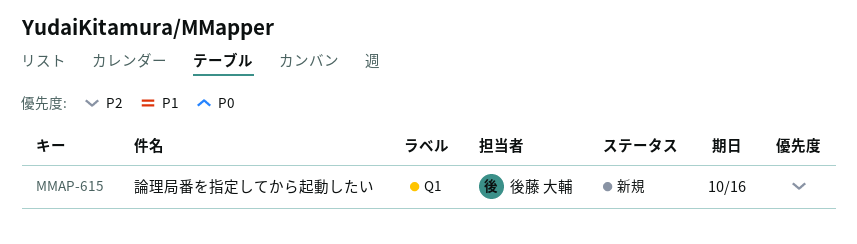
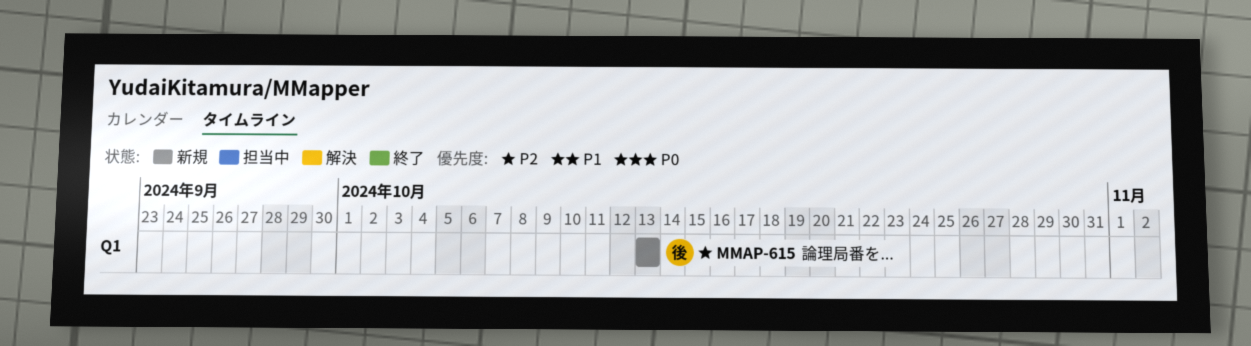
MMAP-615, due: Oct 16 -> Oct 13

